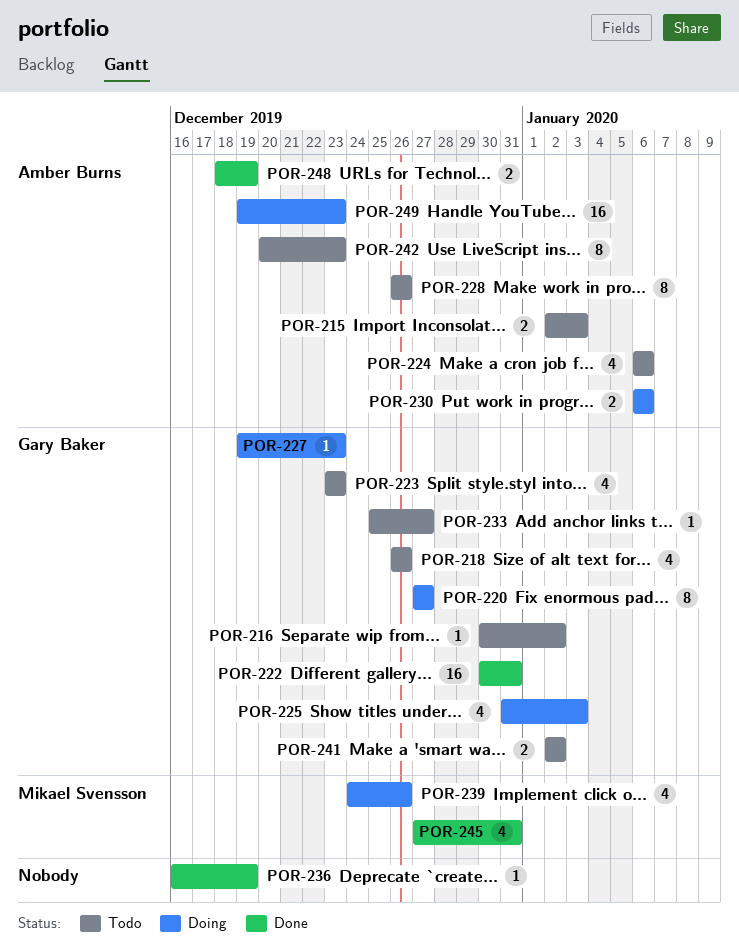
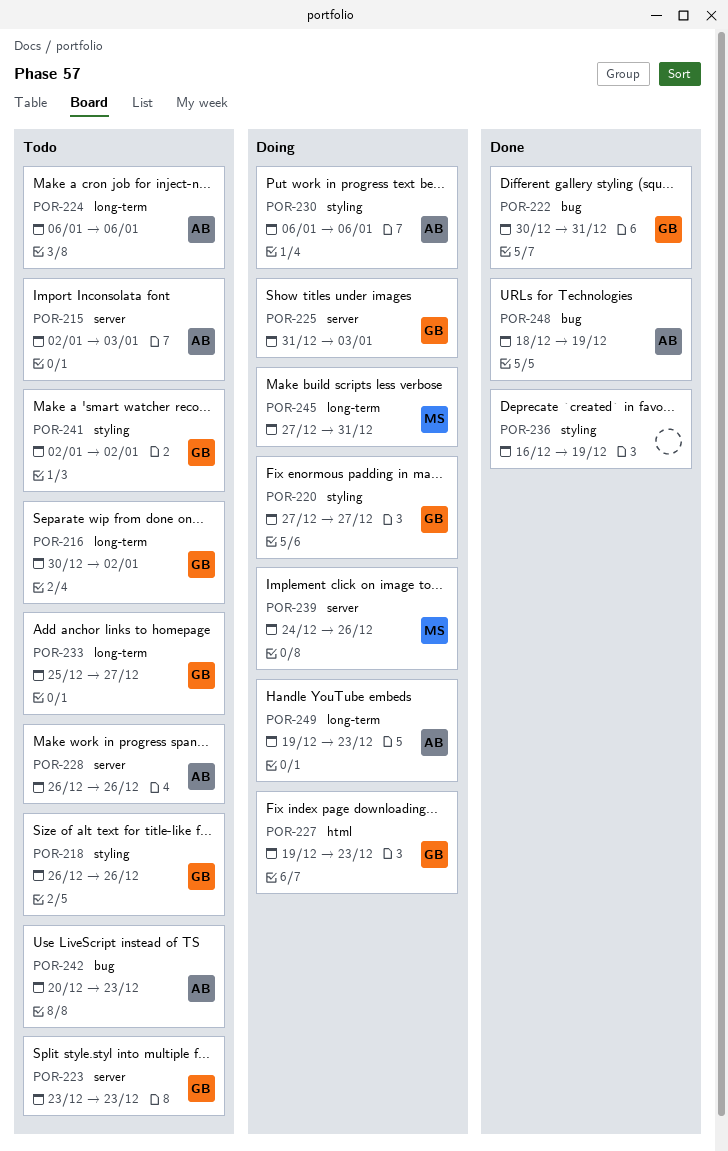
POR-245, status: Done -> Doing

